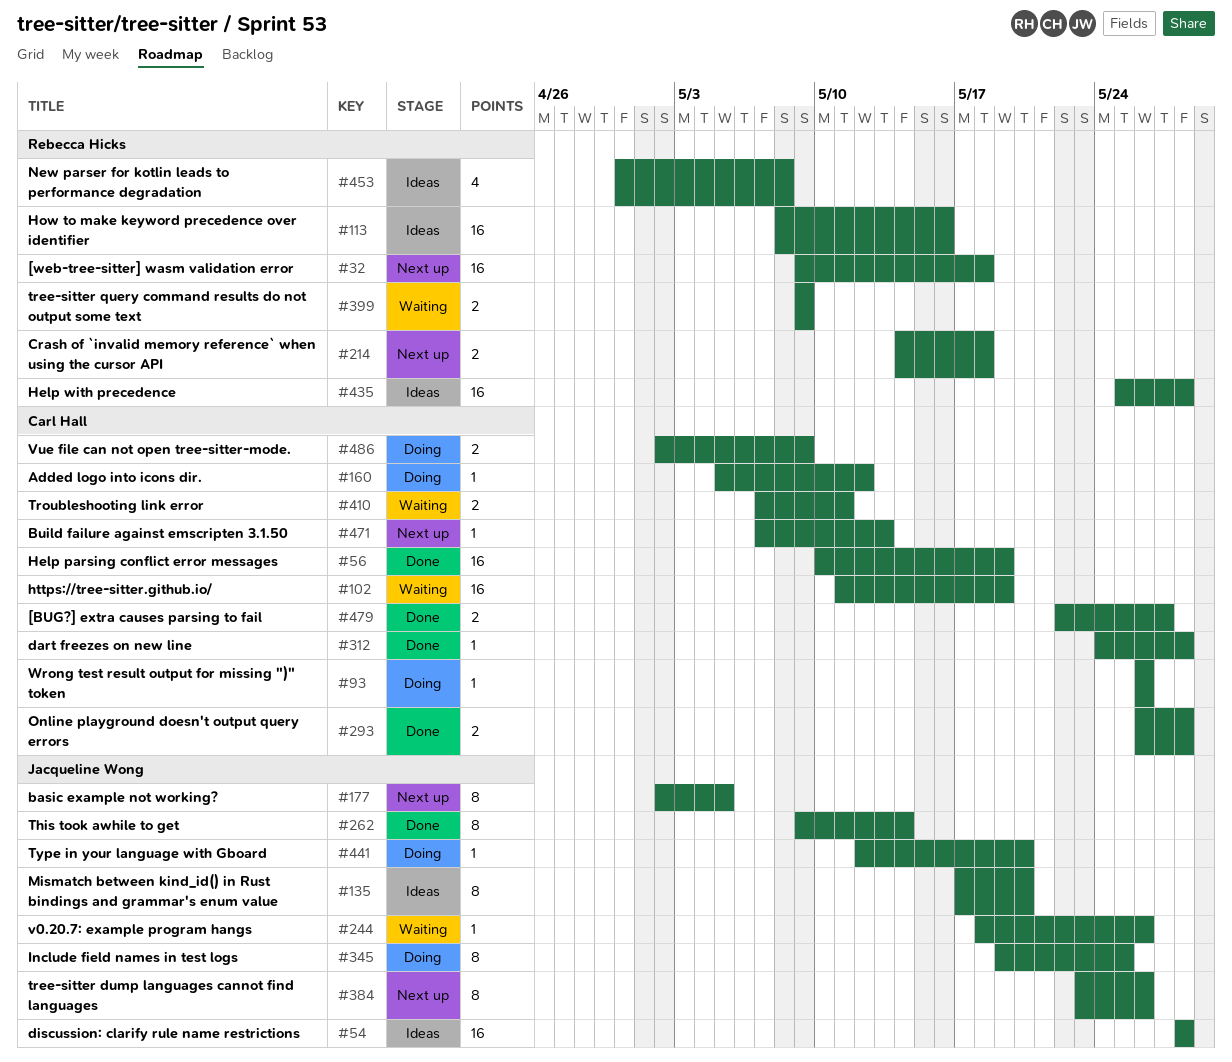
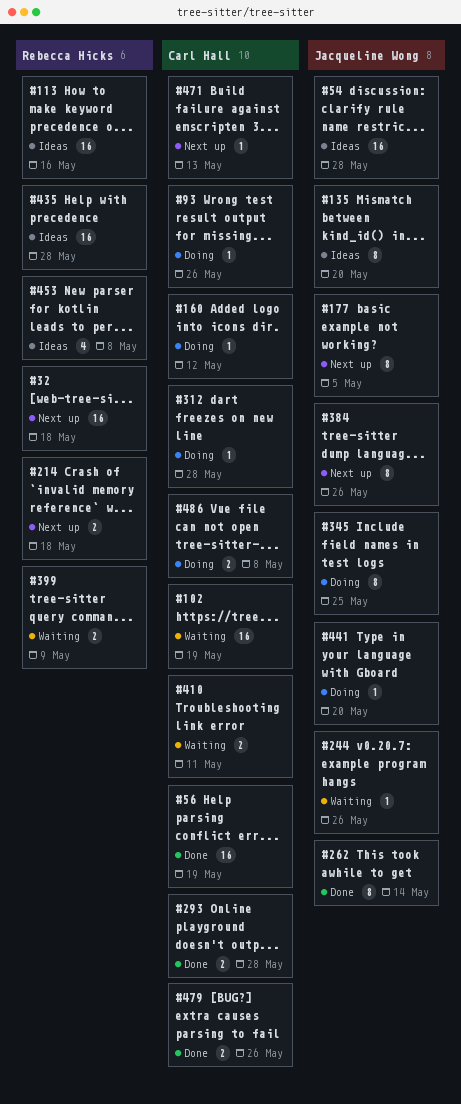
#312, status: Done -> Doing
#479, due: May 27 -> May 26
#486, due: May 9 -> May 8

